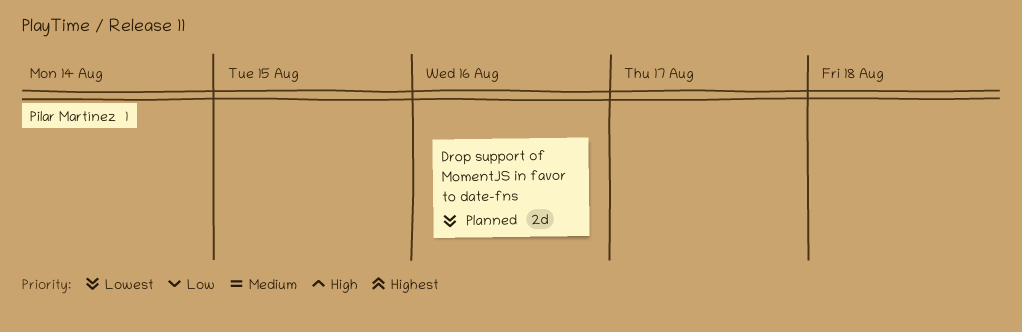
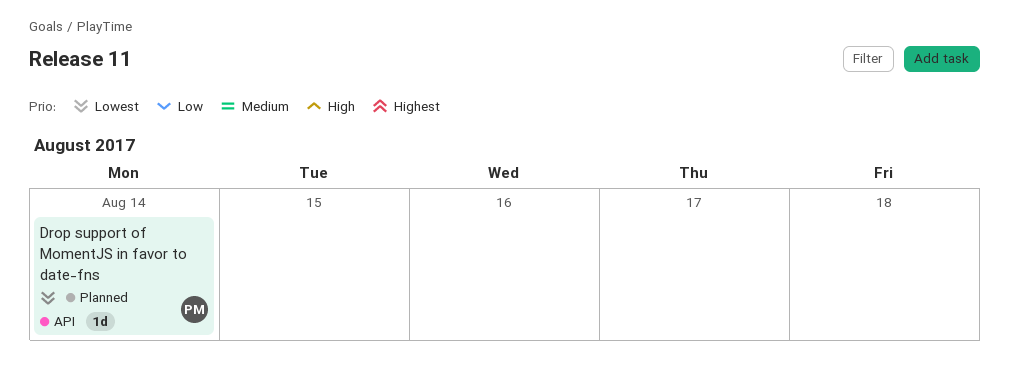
Drop support of MomentJS in favor to date-fns, estimate: 2d -> 1d
Drop support of MomentJS in favor to date-fns, due: Aug 16 -> Aug 14

